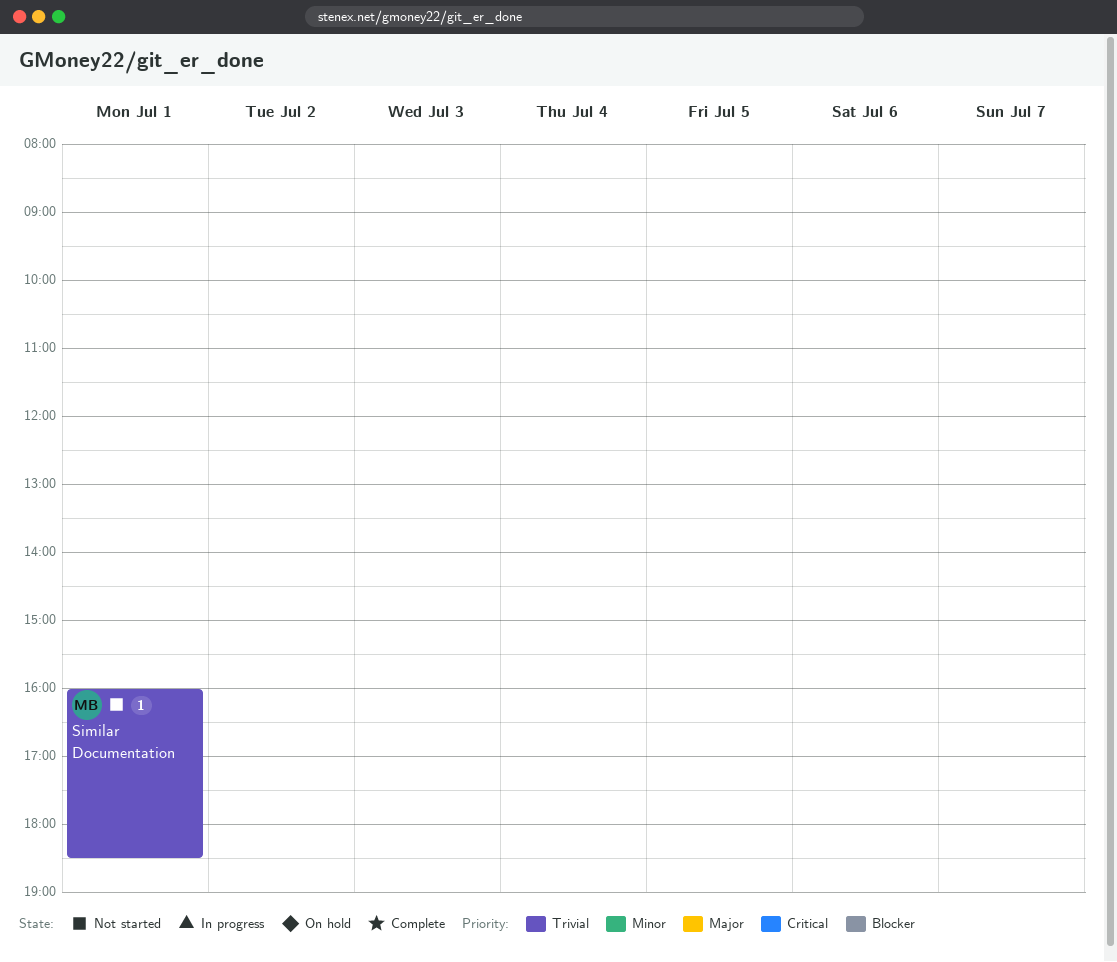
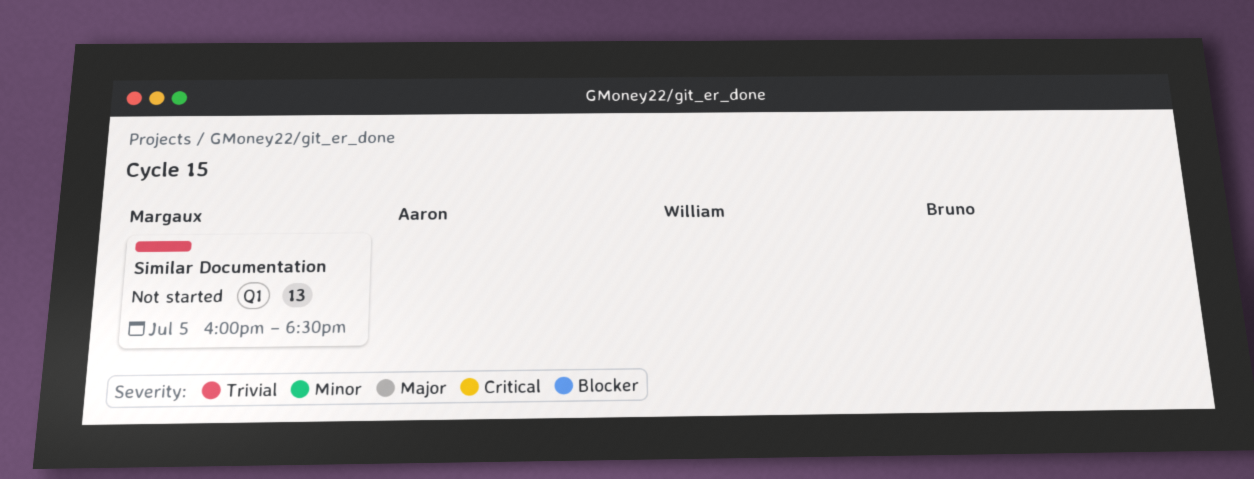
Similar Documentation, estimate: 1 -> 13
Similar Documentation, day: Jul 1 -> Jul 5

